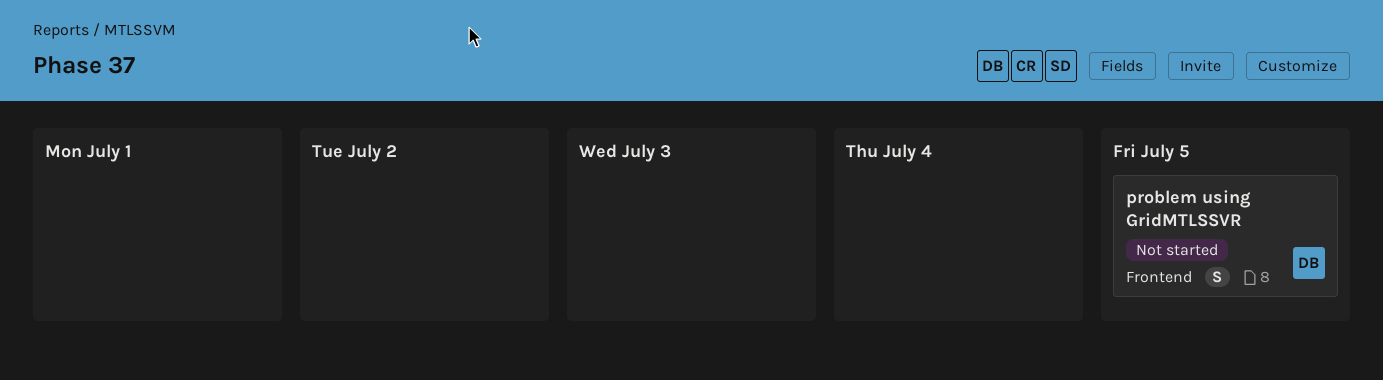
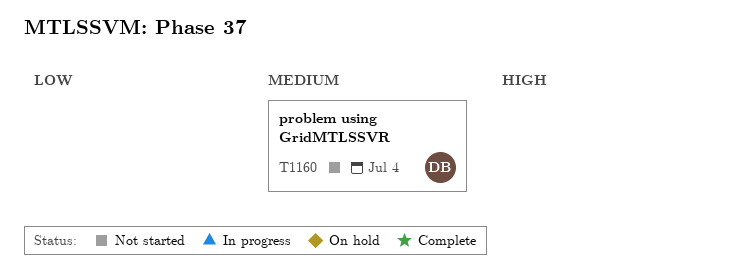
problem using GridMTLSSVR, due: Jul 5 -> Jul 4

